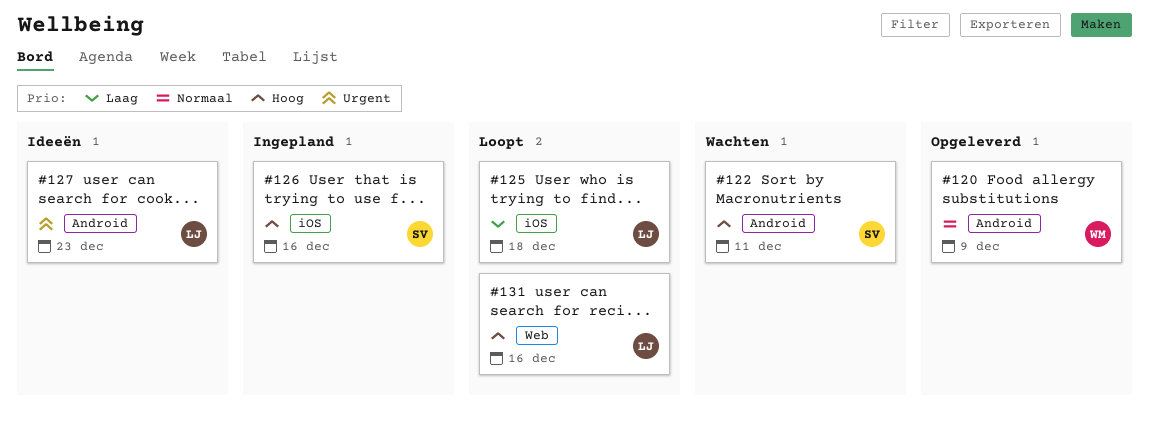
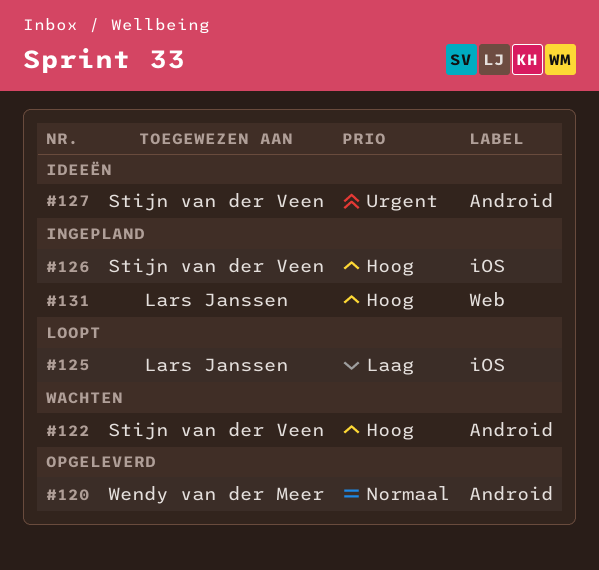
#127, owner: Lars Janssen -> Stijn van der Veen
#131, status: Loopt -> Ingepland

